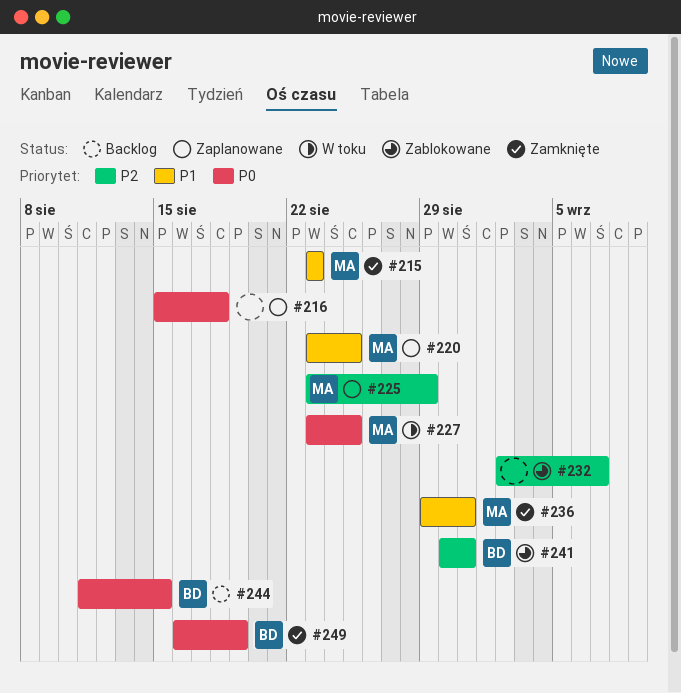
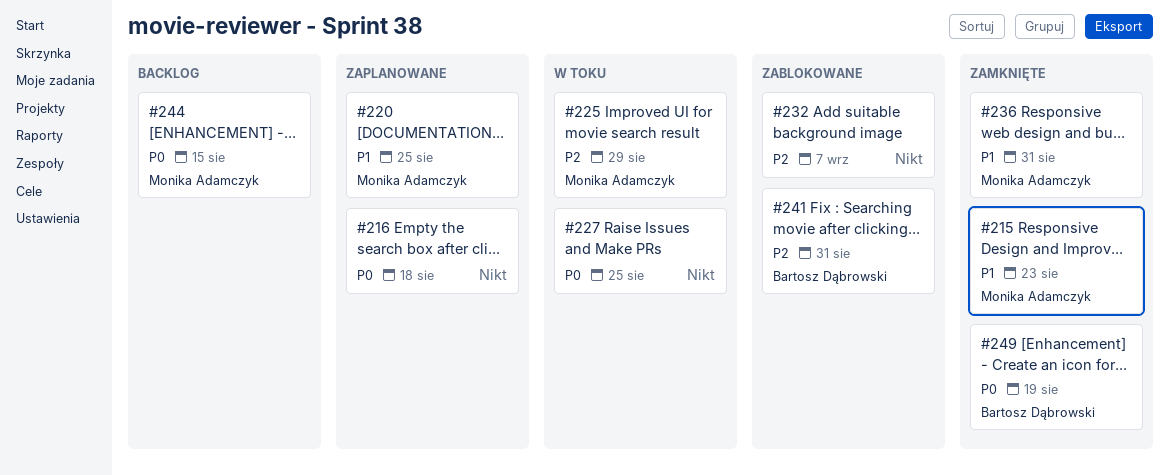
#225, status: Zaplanowane -> W toku
#227, owner: Monika Adamczyk -> none
#244, owner: Bartosz Dąbrowski -> Monika Adamczyk

